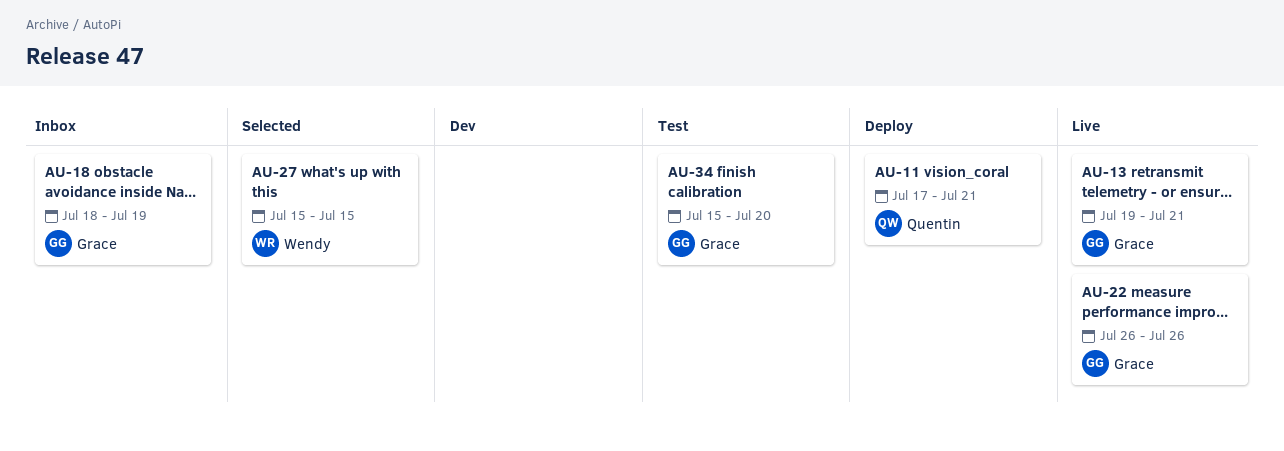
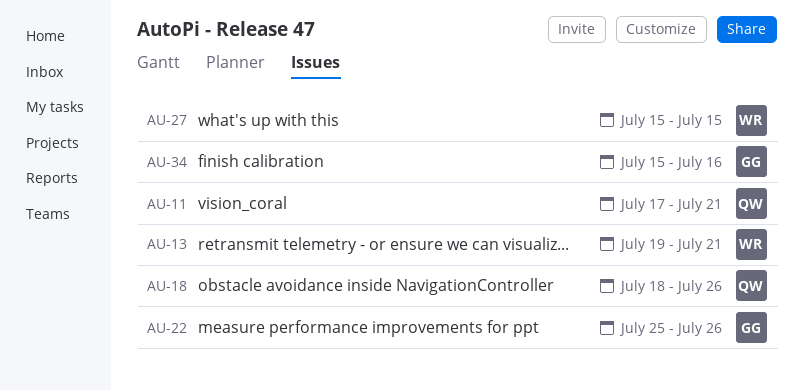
AU-13, owner: Grace -> Wendy
AU-18, owner: Grace -> Quentin
AU-18, due: Jul 19 -> Jul 26
AU-22, start: Jul 26 -> Jul 25
AU-34, due: Jul 20 -> Jul 16

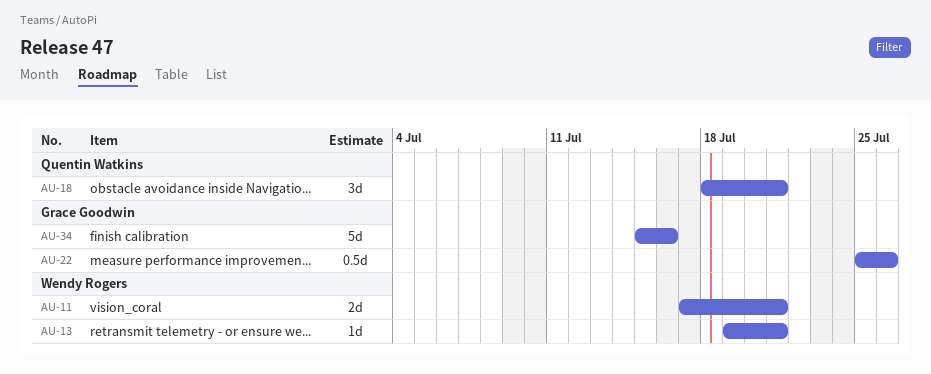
AU-11, owner: Quentin Watkins -> Wendy Rogers
AU-18, due: Jul 26 -> Jul 21
AU-27: present -> none

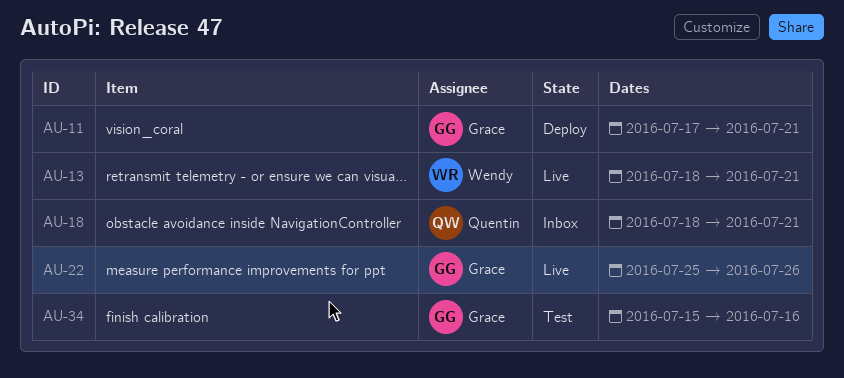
AU-11, owner: Wendy Rogers -> Grace Goodwin
AU-13, start: Jul 19 -> Jul 18

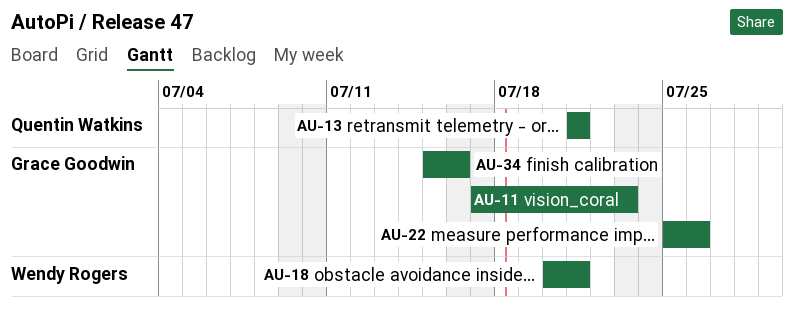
AU-11, due: Jul 21 -> Jul 23
AU-13, owner: Wendy Rogers -> Quentin Watkins
AU-13, start: Jul 18 -> Jul 21
AU-18, owner: Quentin Watkins -> Wendy Rogers
AU-18, start: Jul 18 -> Jul 20

